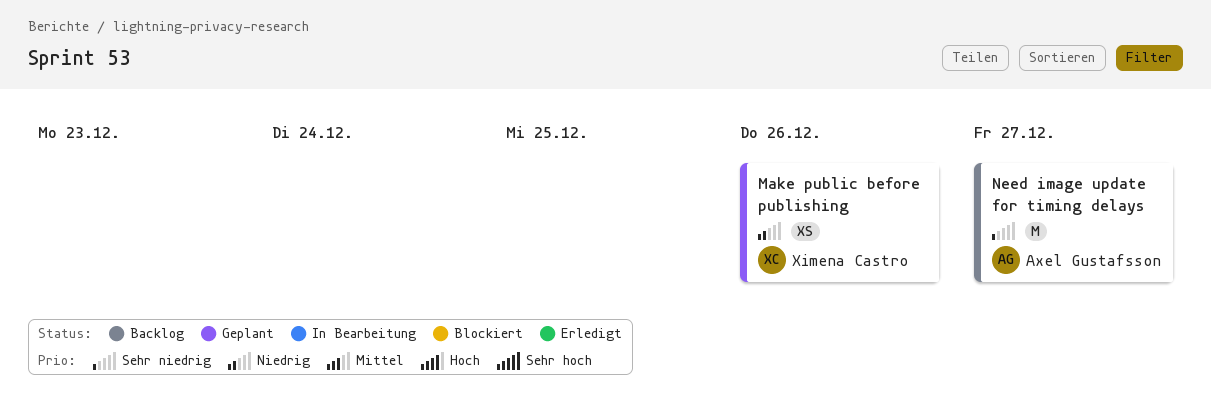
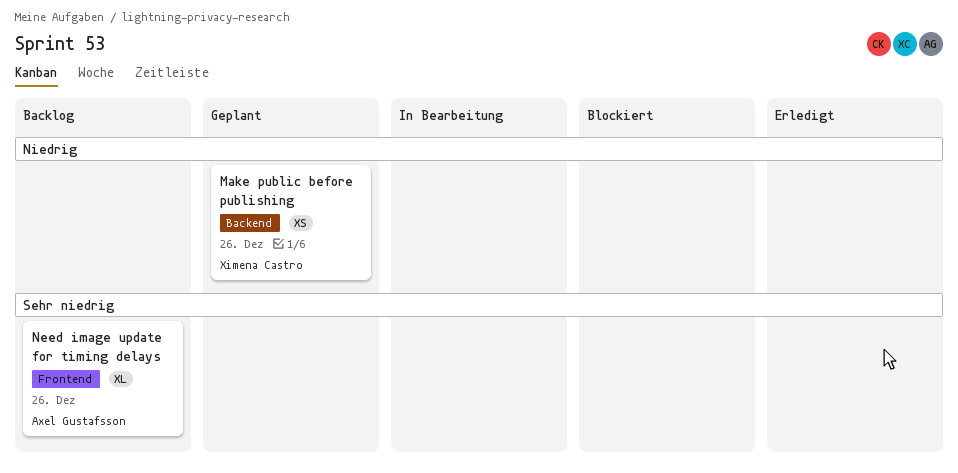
Need image update for timing delays, estimate: M -> XL
Need image update for timing delays, due: Dec 27 -> Dec 26

